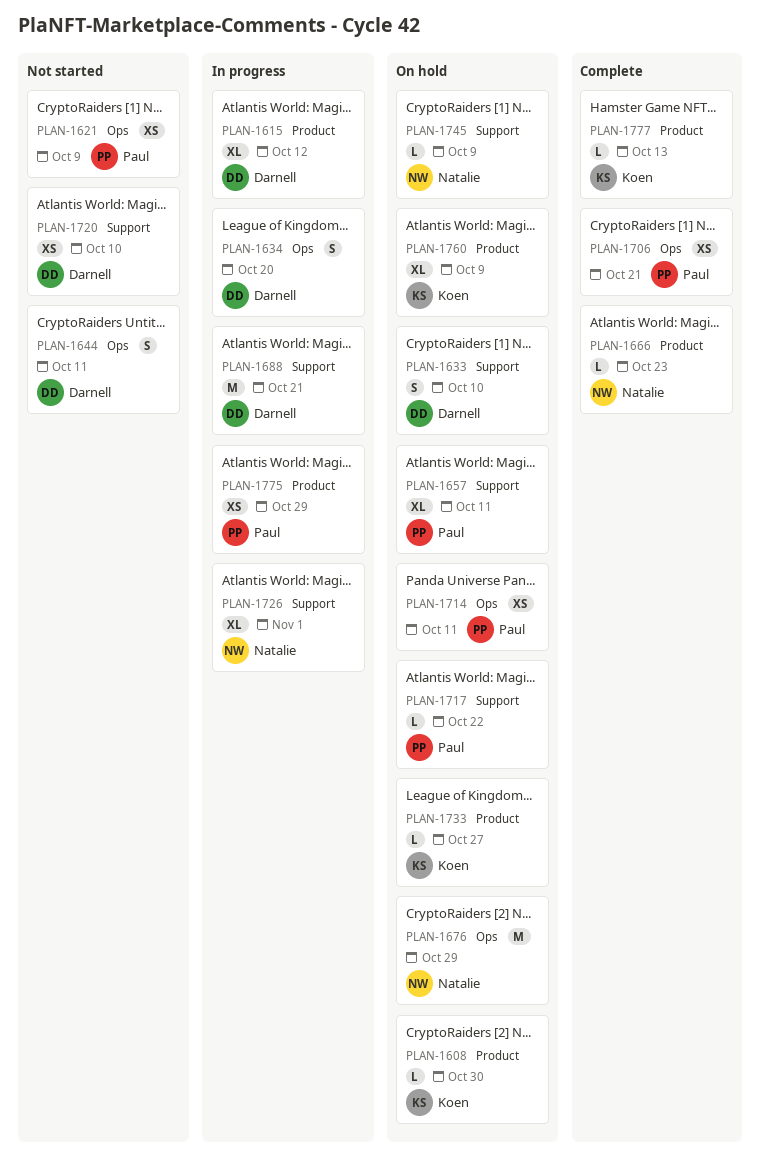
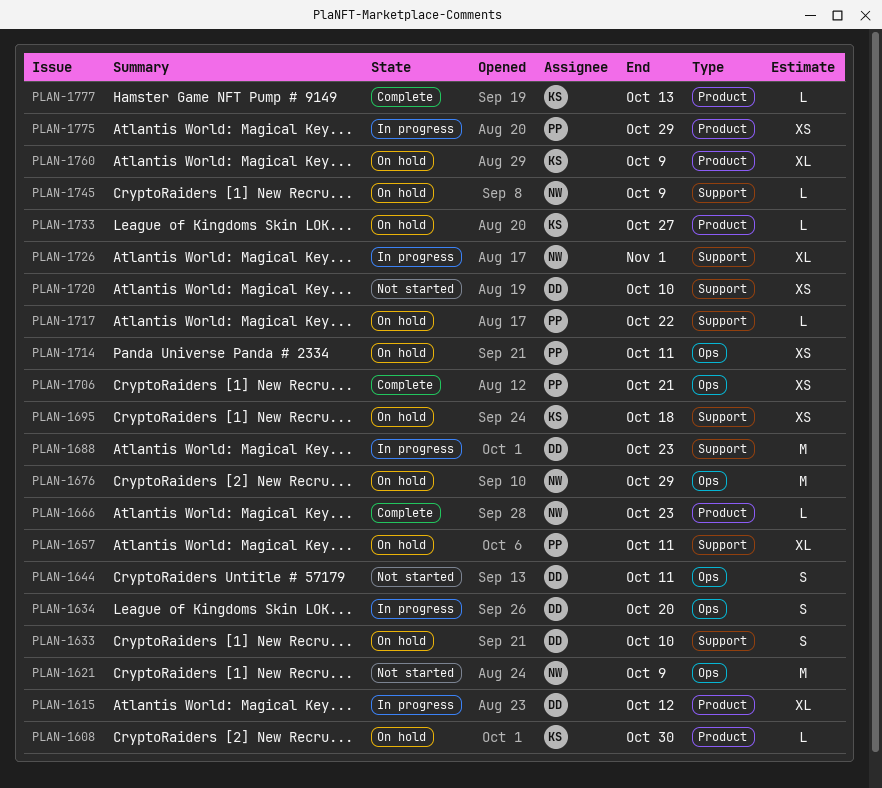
PLAN-1621, owner: Paul -> Natalie
PLAN-1621, estimate: XS -> M
PLAN-1688, due: Oct 21 -> Oct 23
PLAN-1695: none -> present

